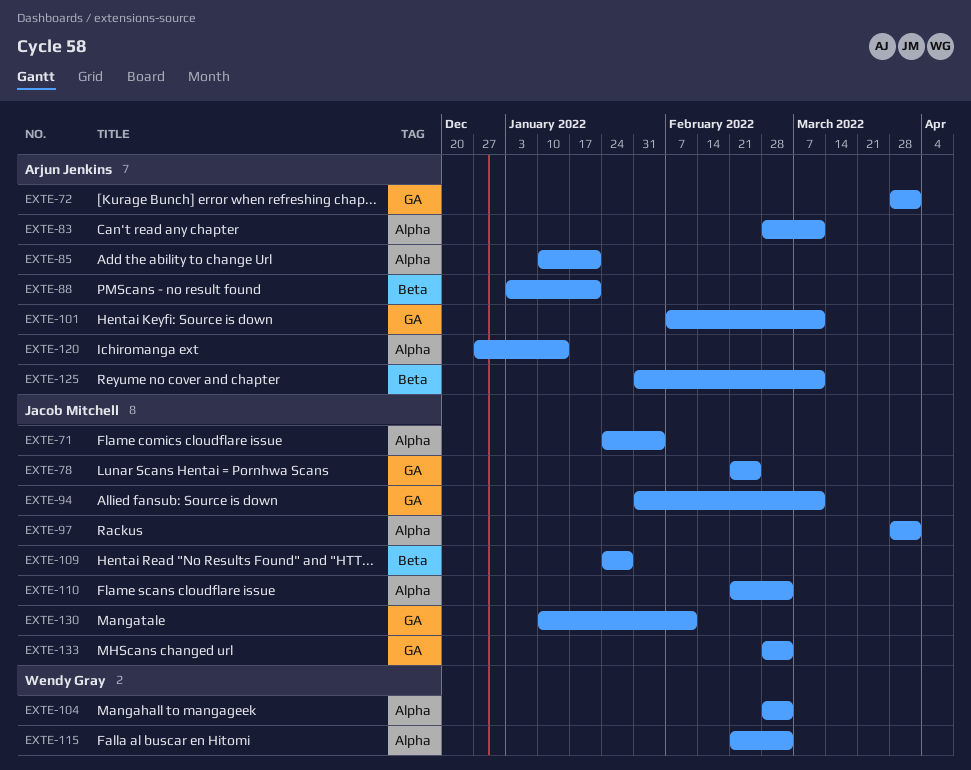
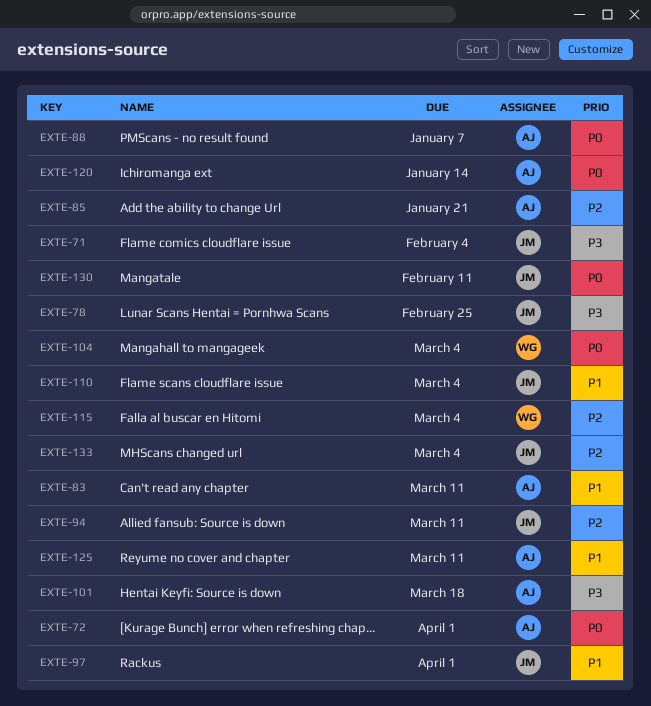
EXTE-88, due: Jan 21 -> Jan 7
EXTE-101, due: Mar 11 -> Mar 18
EXTE-109: present -> none

